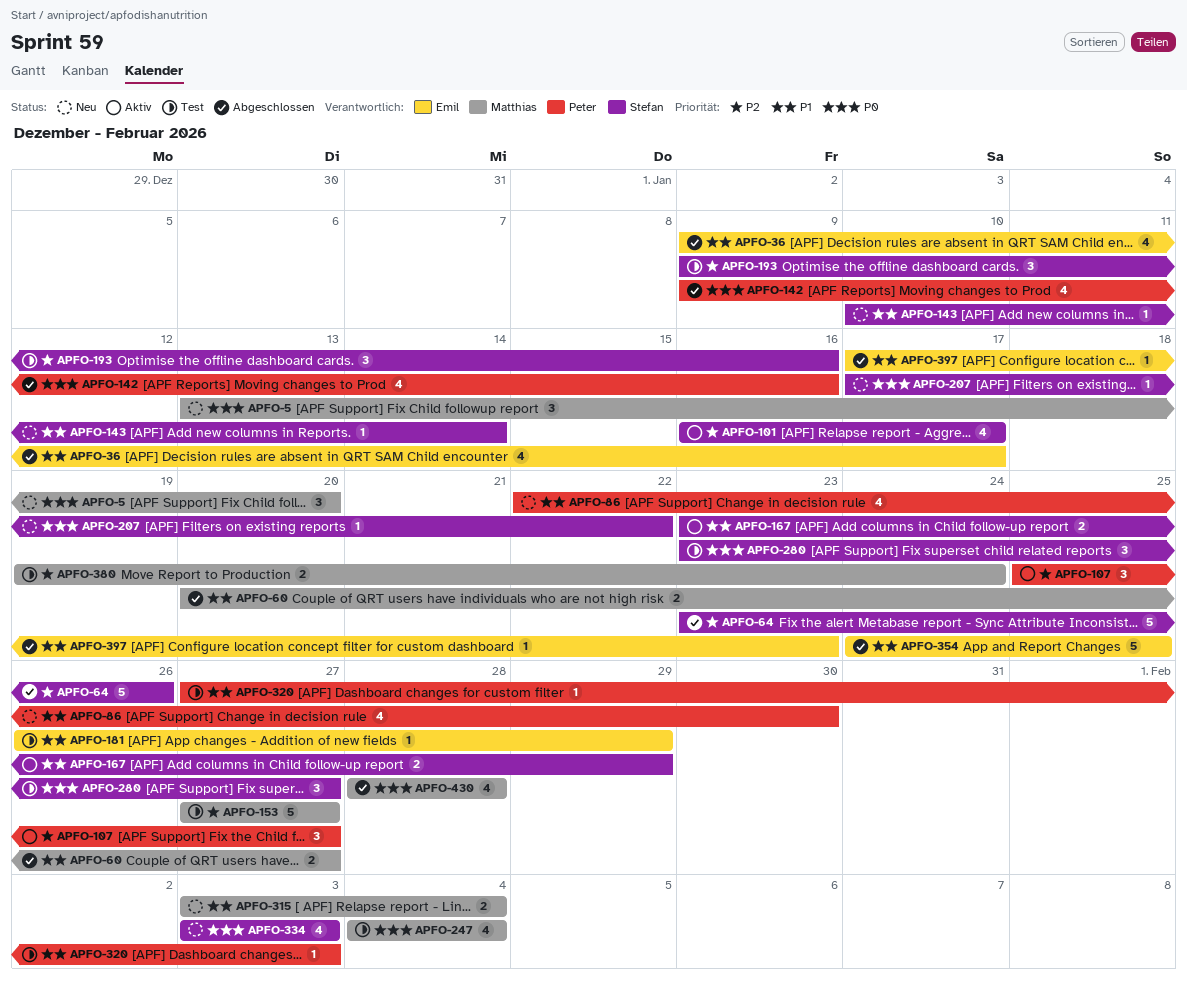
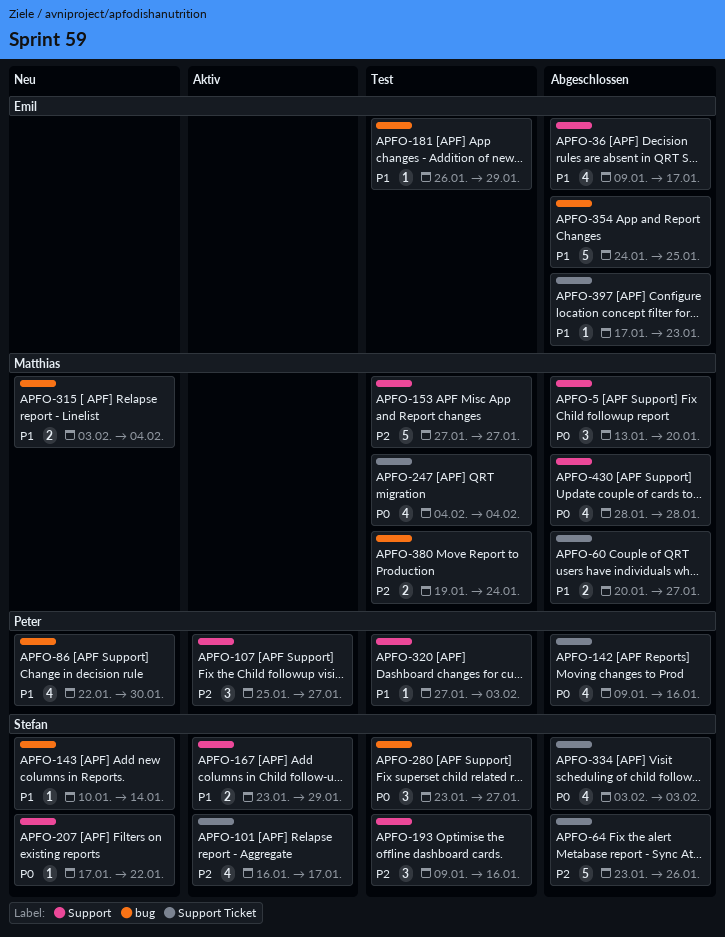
APFO-5, status: Neu -> Abgeschlossen
APFO-334, status: Neu -> Abgeschlossen

